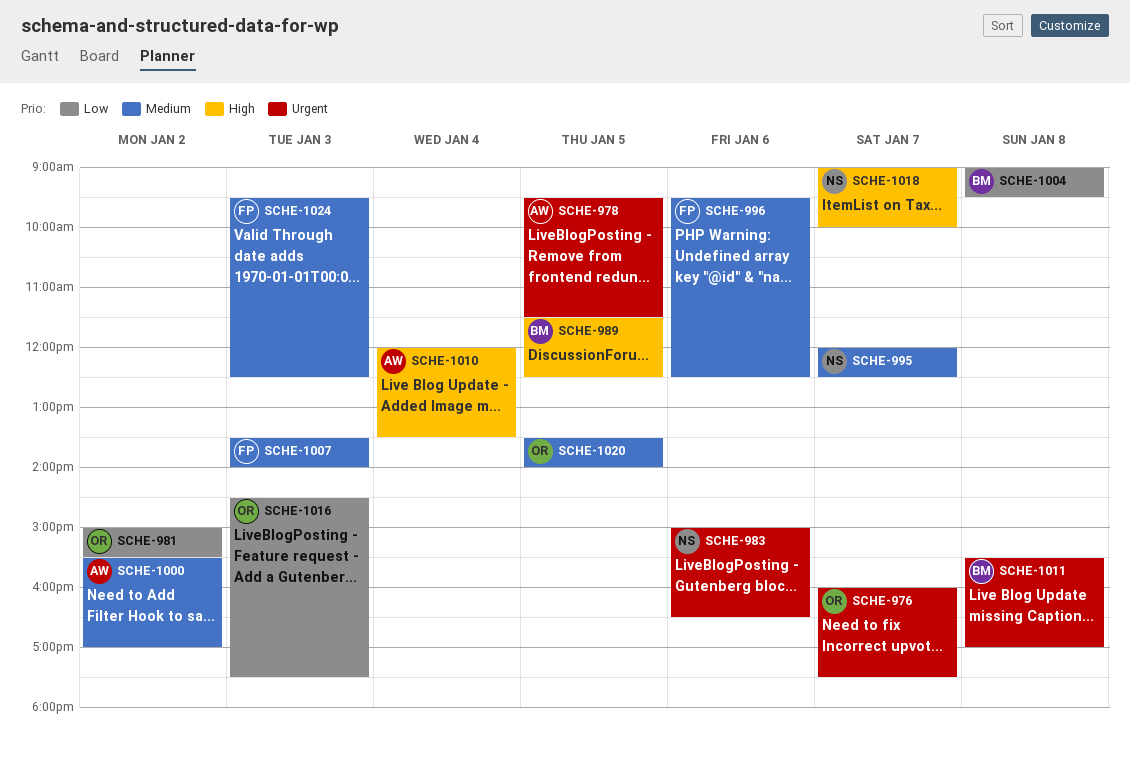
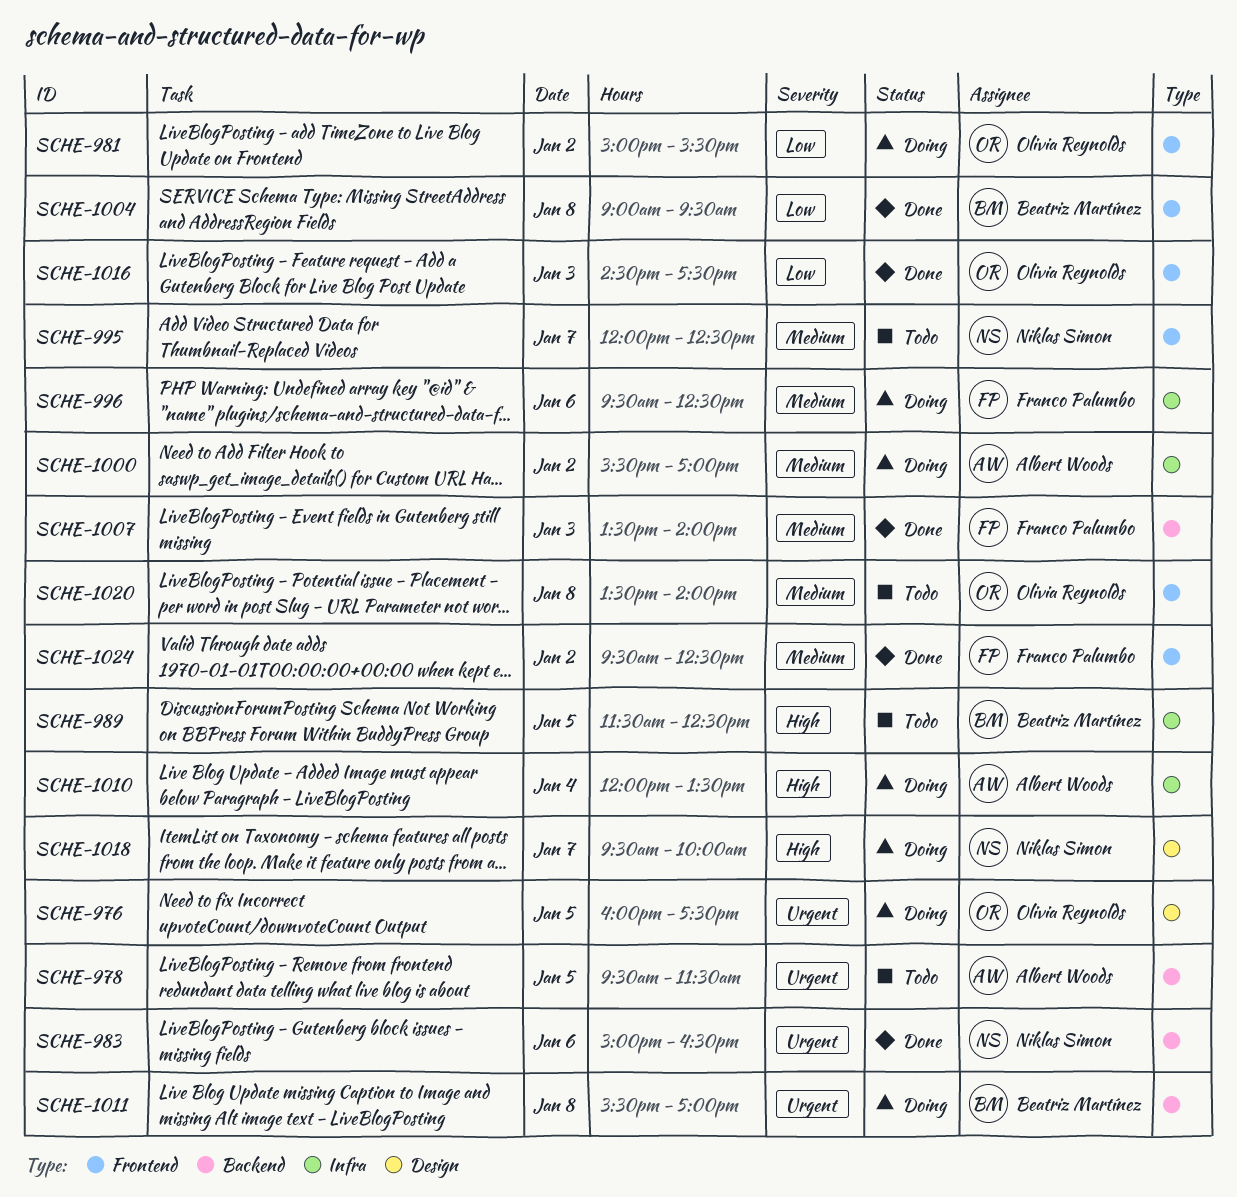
SCHE-976, day: Jan 7 -> Jan 5
SCHE-1018, begins: 09:00 -> 09:30
SCHE-1020, day: Jan 5 -> Jan 8
SCHE-1024, day: Jan 3 -> Jan 2

